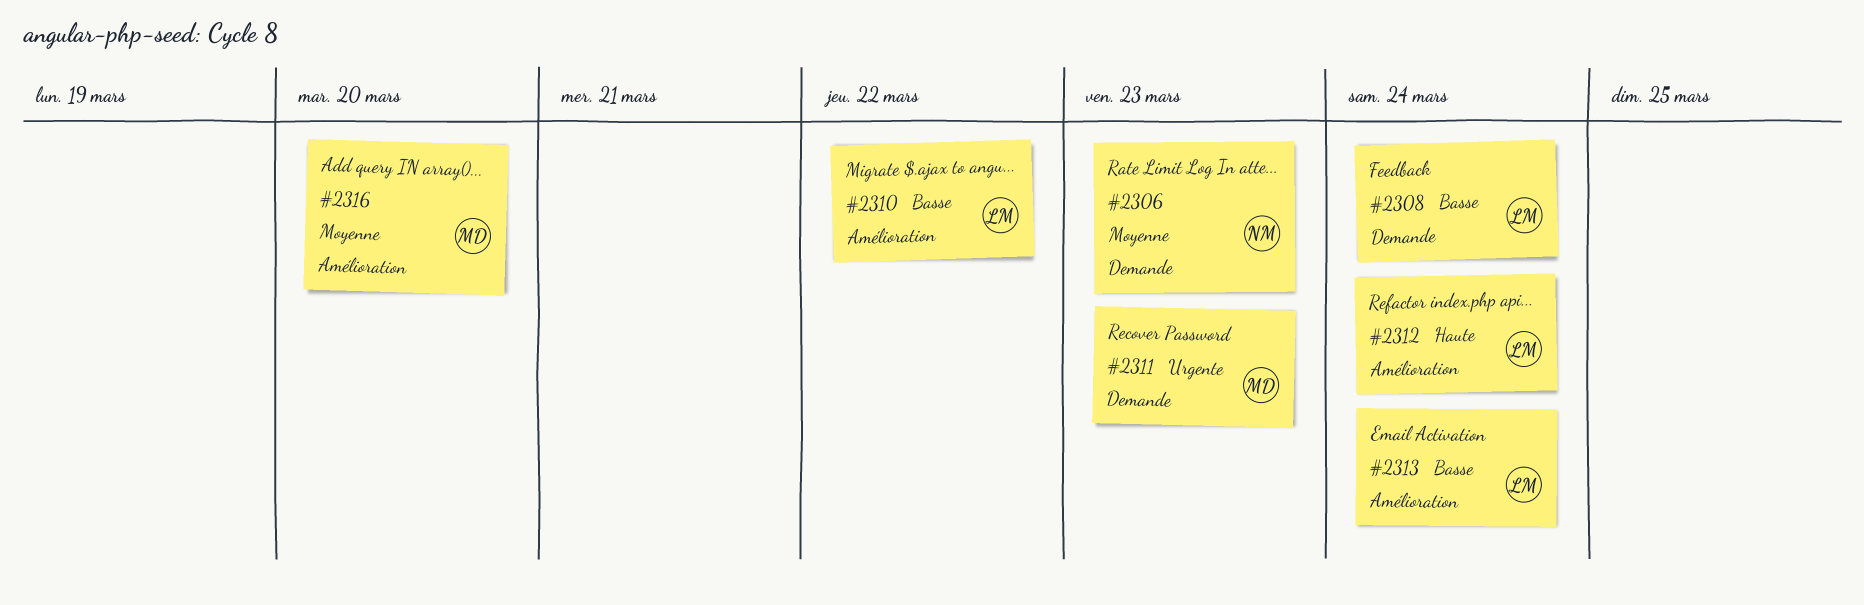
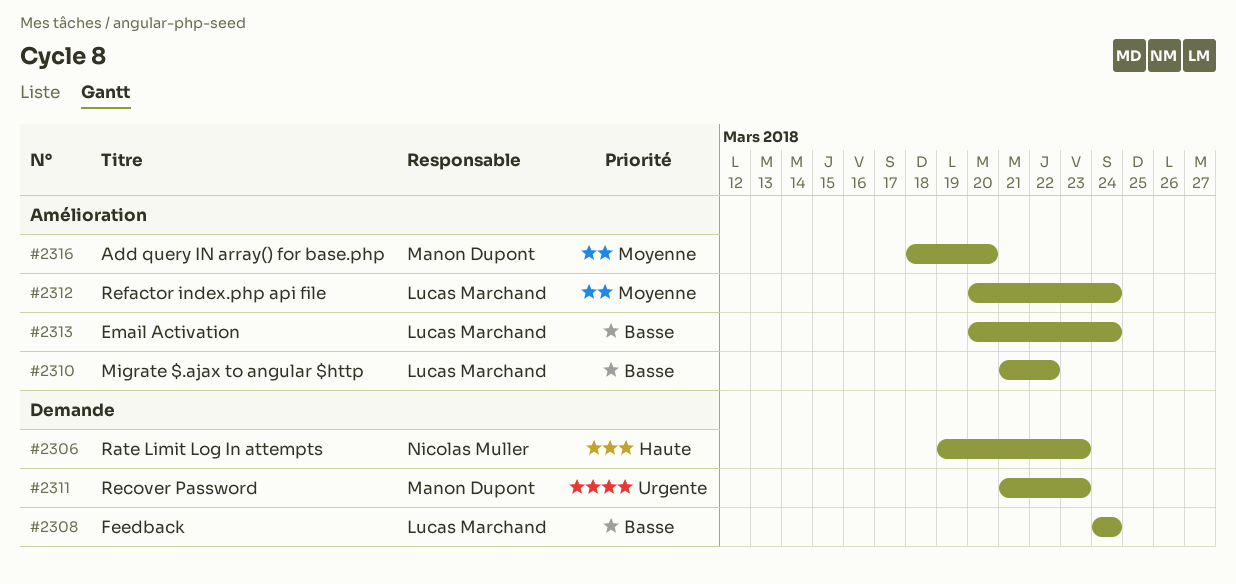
#2306, priority: Moyenne -> Haute
#2312, priority: Haute -> Moyenne

